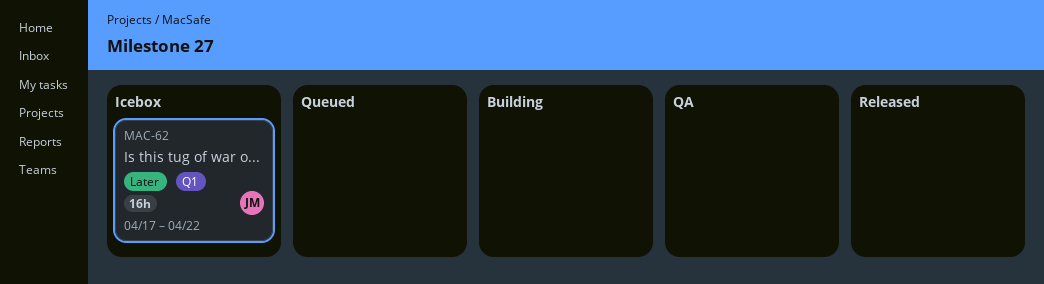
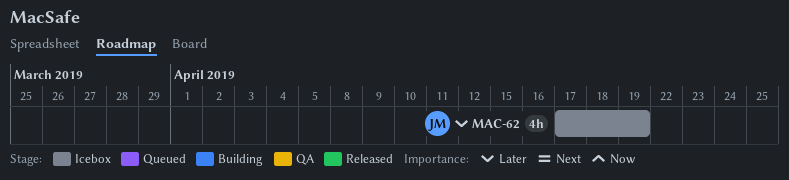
MAC-62, estimate: 16h -> 4h
MAC-62, due: Apr 22 -> Apr 19

